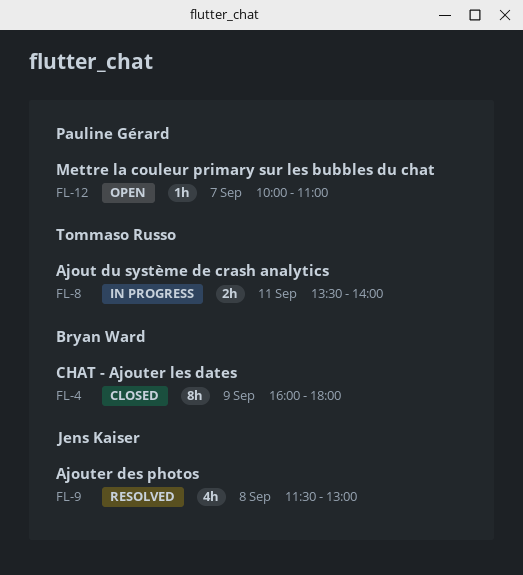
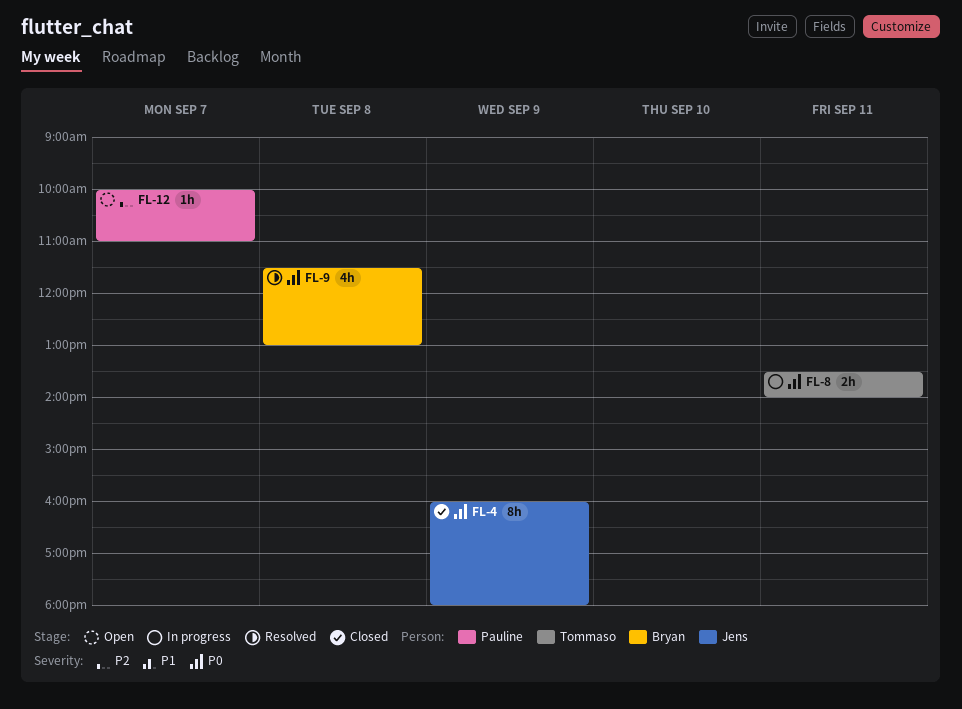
FL-4, owner: Bryan Ward -> Jens Kaiser
FL-9, owner: Jens Kaiser -> Bryan Ward

